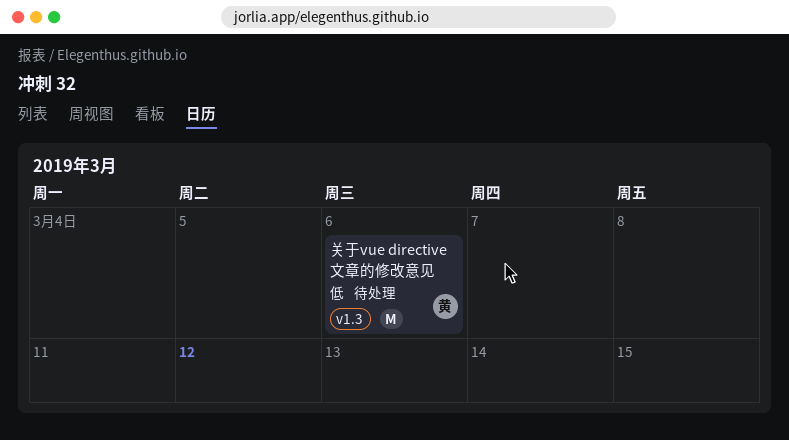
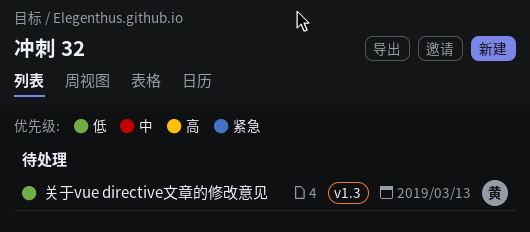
关于vue directive文章的修改意见, due: Mar 6 -> Mar 13

